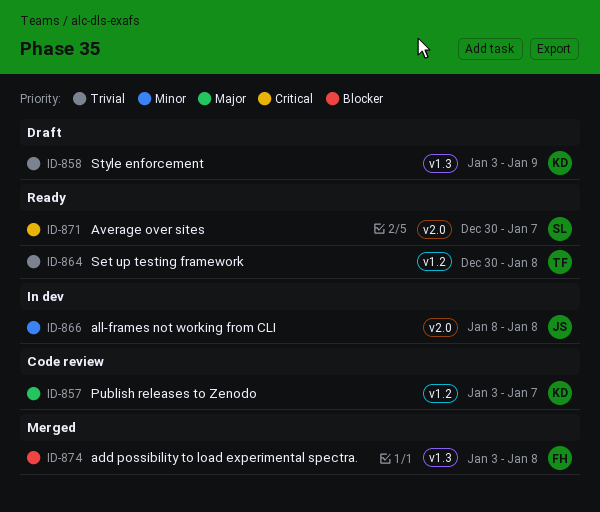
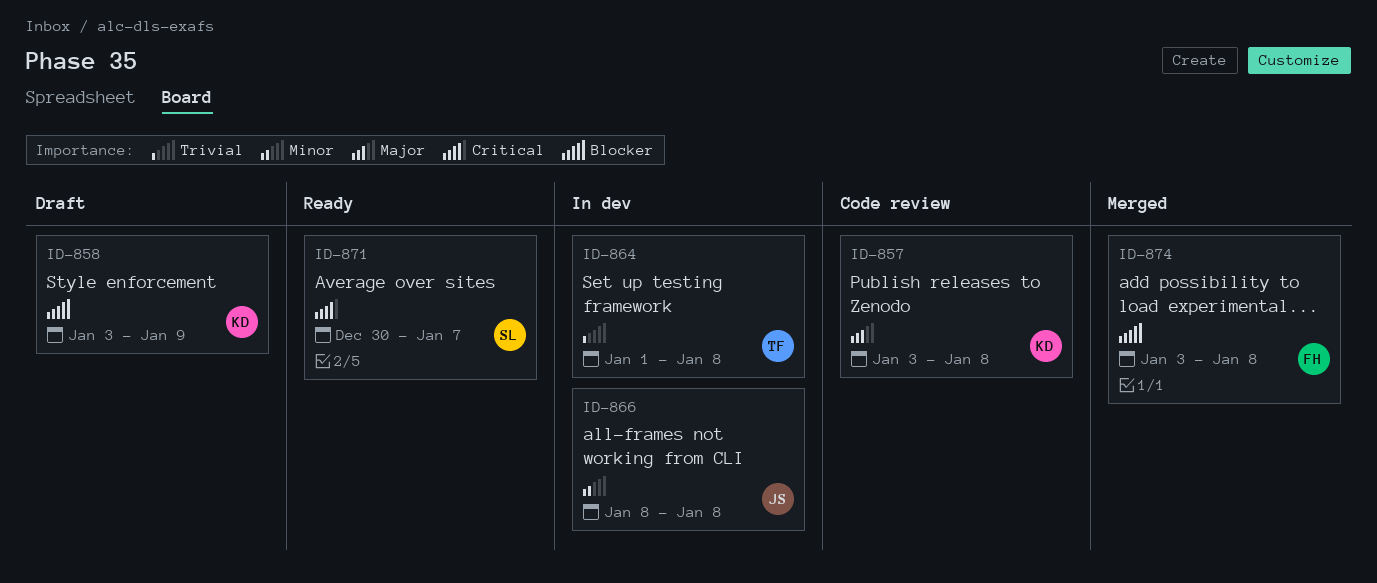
ID-857, due: Jan 7 -> Jan 8
ID-858, priority: Trivial -> Blocker
ID-864, status: Ready -> In dev
ID-864, start: Dec 30 -> Jan 1

